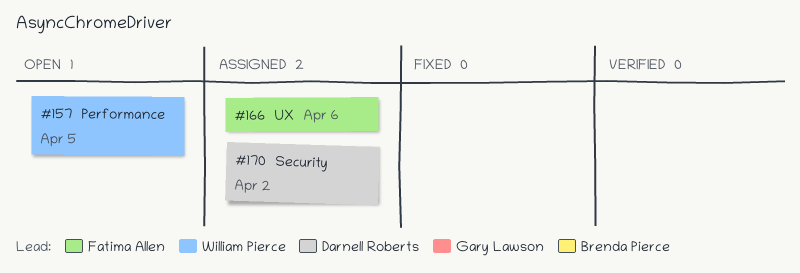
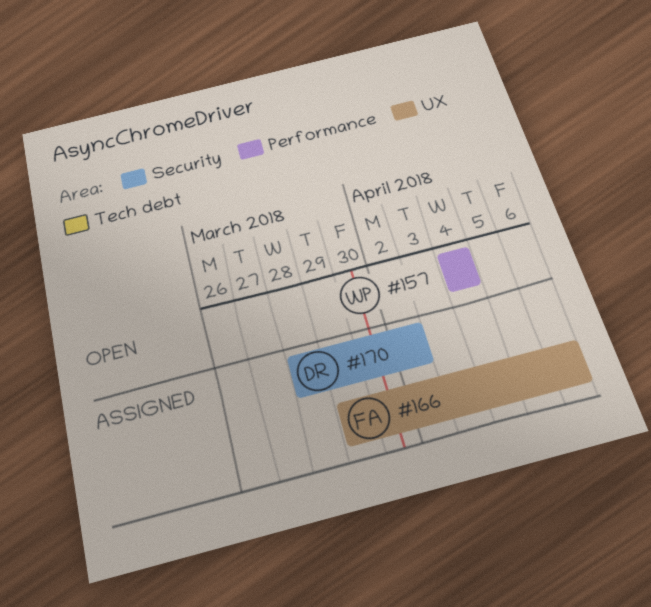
#157, due: Apr 5 -> Apr 4

